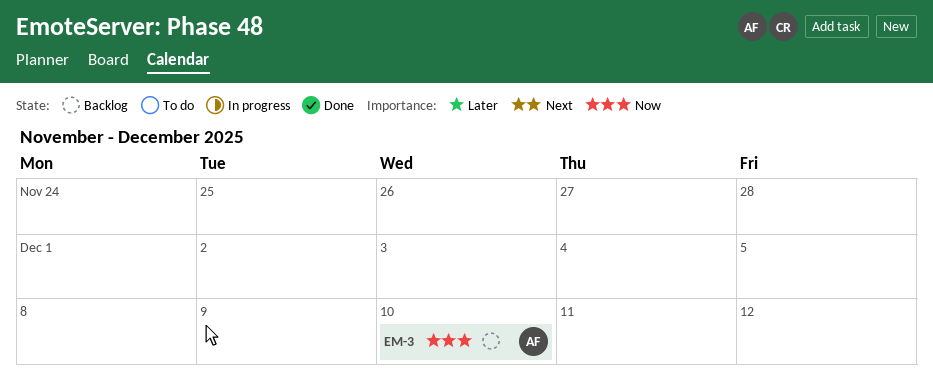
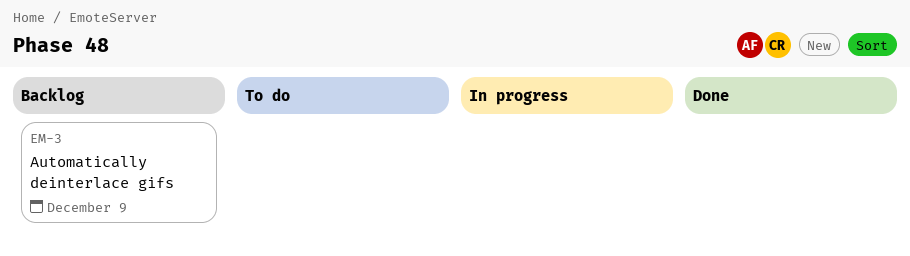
EM-3, due: Dec 10 -> Dec 9

